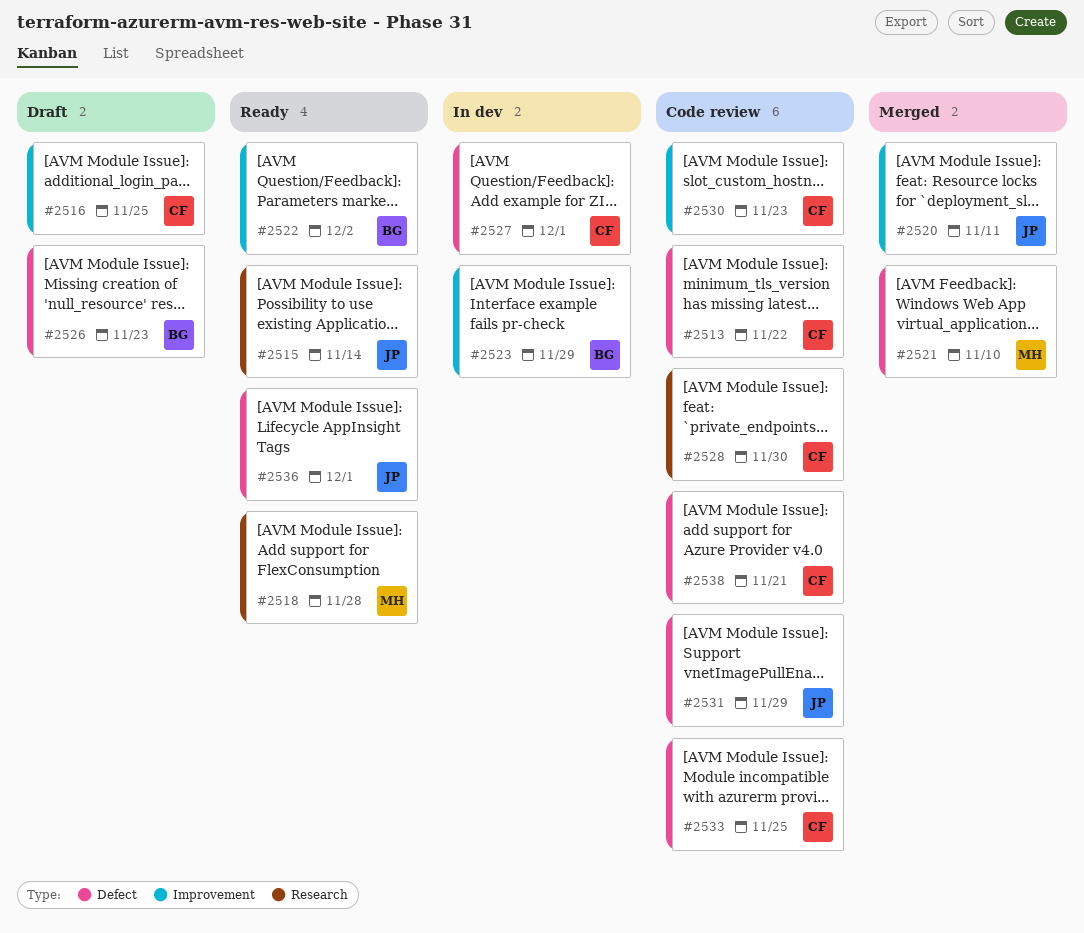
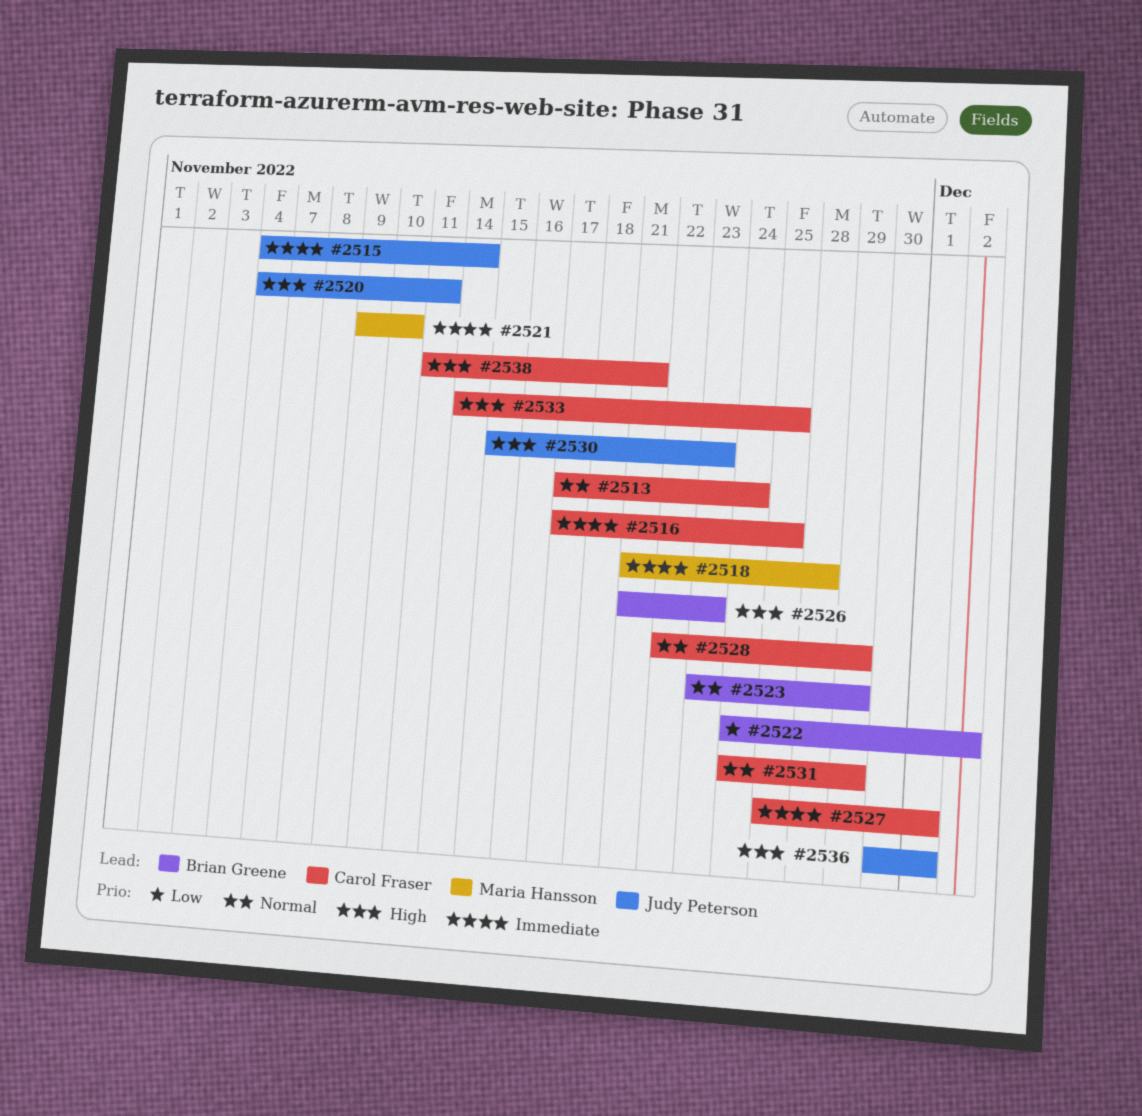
#2513, due: Nov 22 -> Nov 24
#2528, due: Nov 30 -> Nov 29
#2530, owner: Carol Fraser -> Judy Peterson
#2531, owner: Judy Peterson -> Carol Fraser

